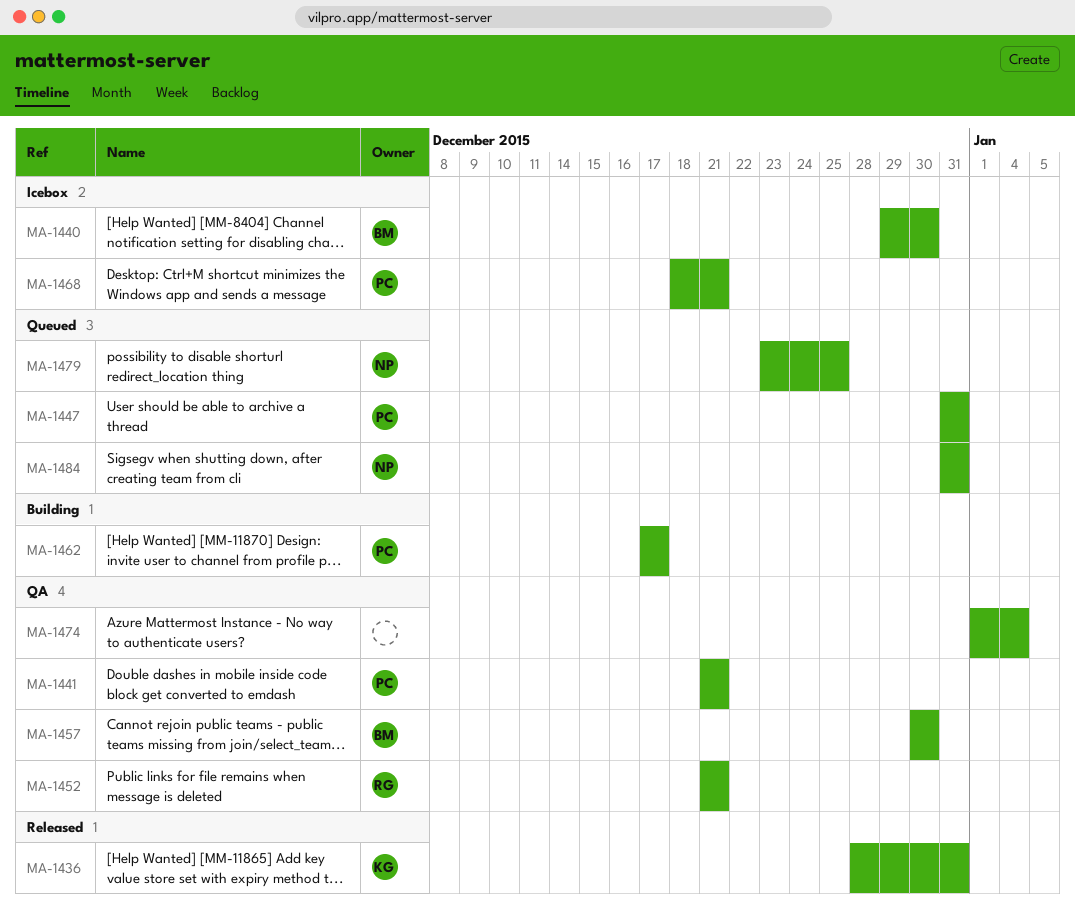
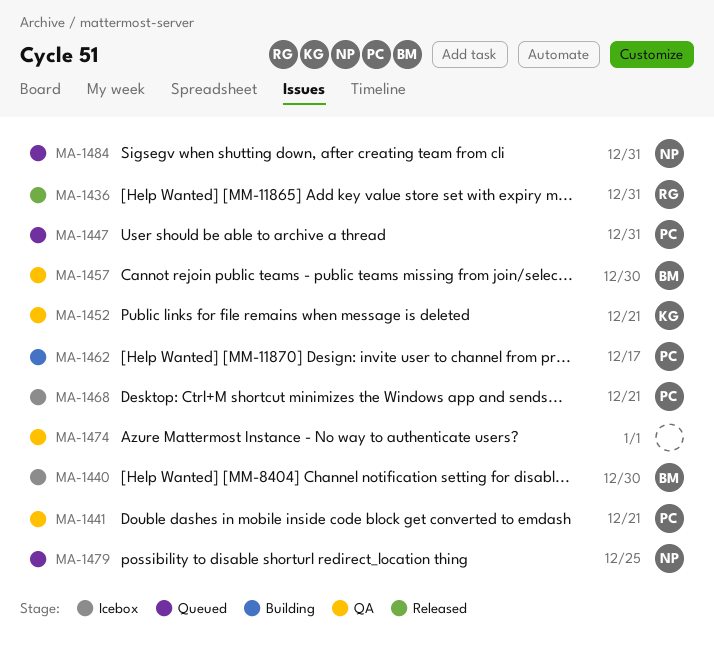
MA-1436, owner: KG -> RG
MA-1452, owner: RG -> KG
MA-1474, due: Jan 4 -> Jan 1

